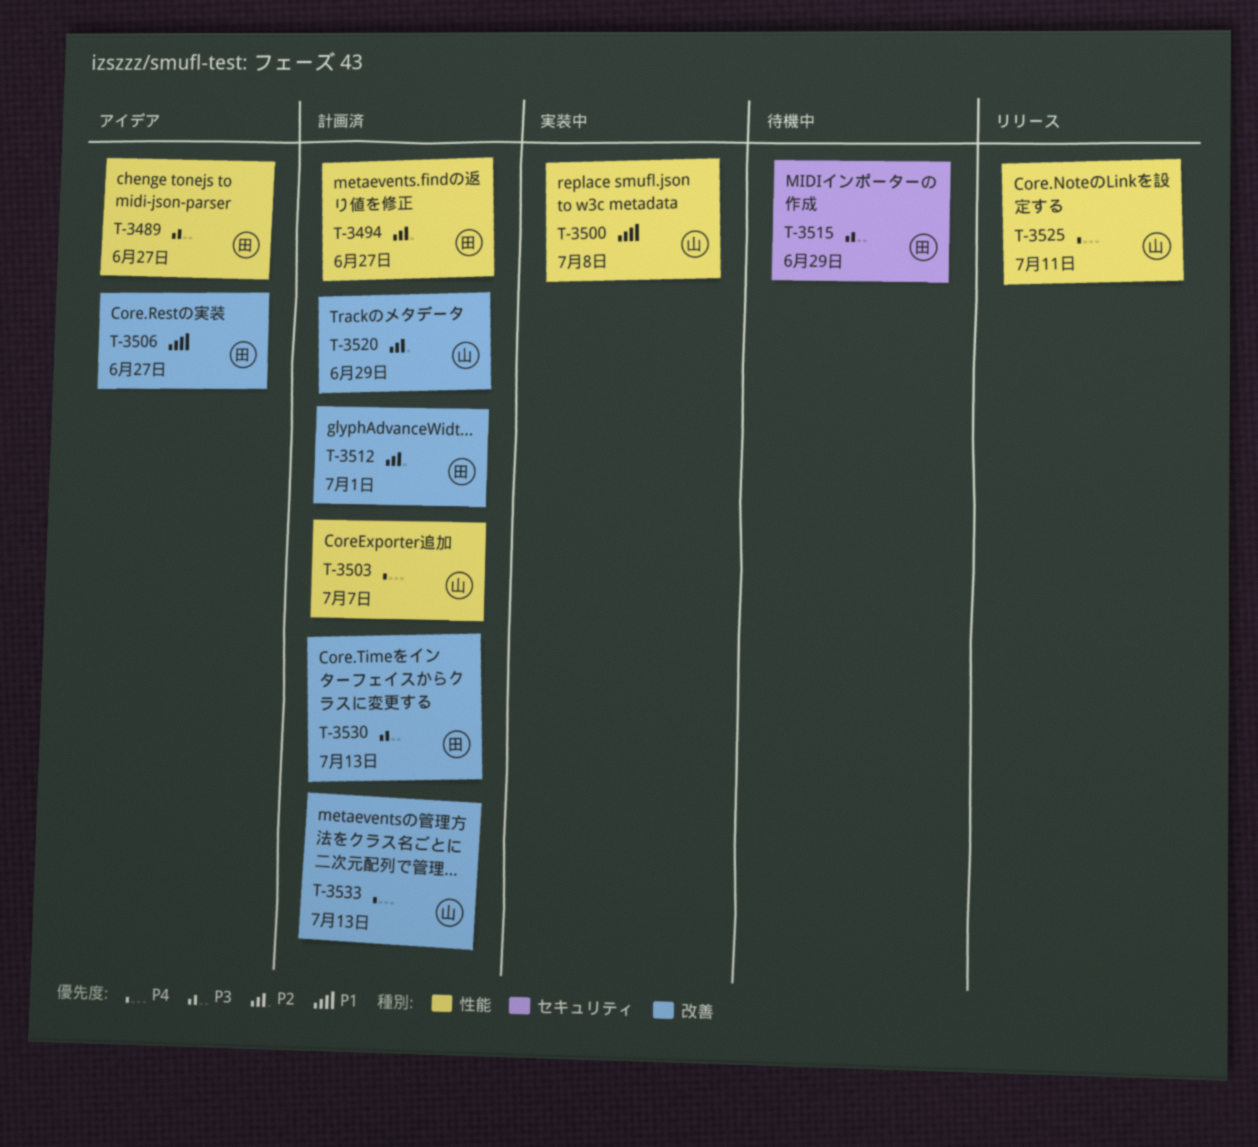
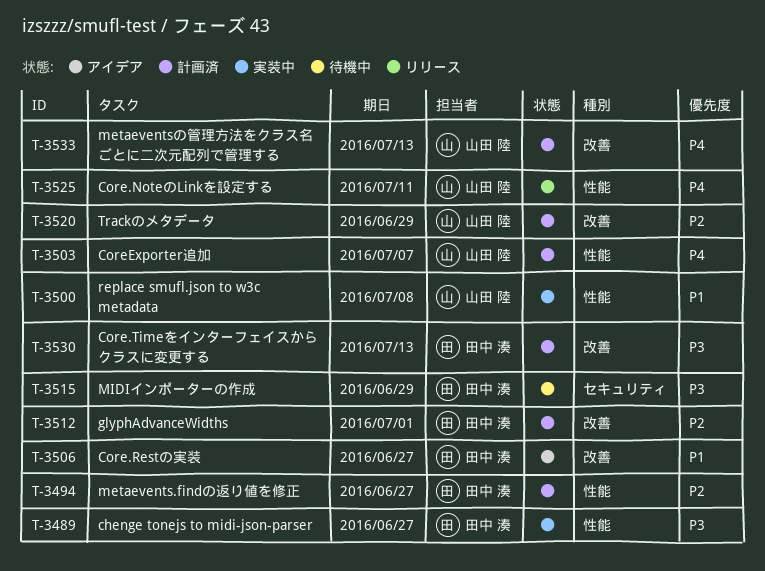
T-3489, status: アイデア -> 実装中

